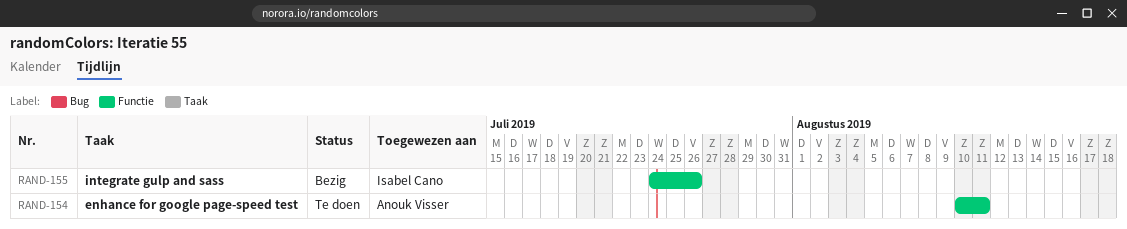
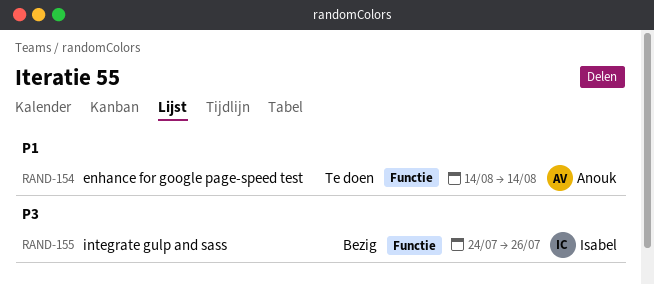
RAND-154, start: Aug 10 -> Aug 14
RAND-154, due: Aug 11 -> Aug 14

